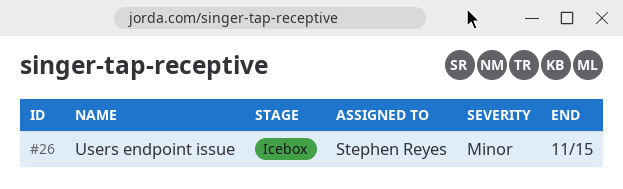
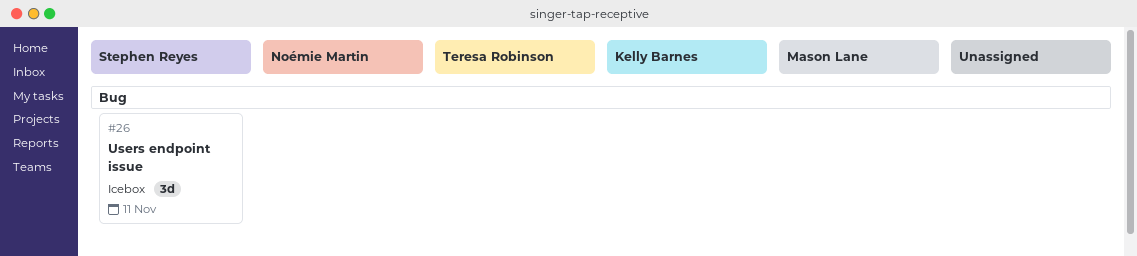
#26, due: Nov 15 -> Nov 11

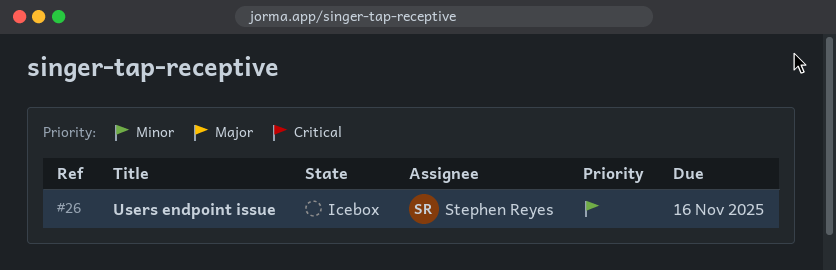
#26, due: Nov 11 -> Nov 16

